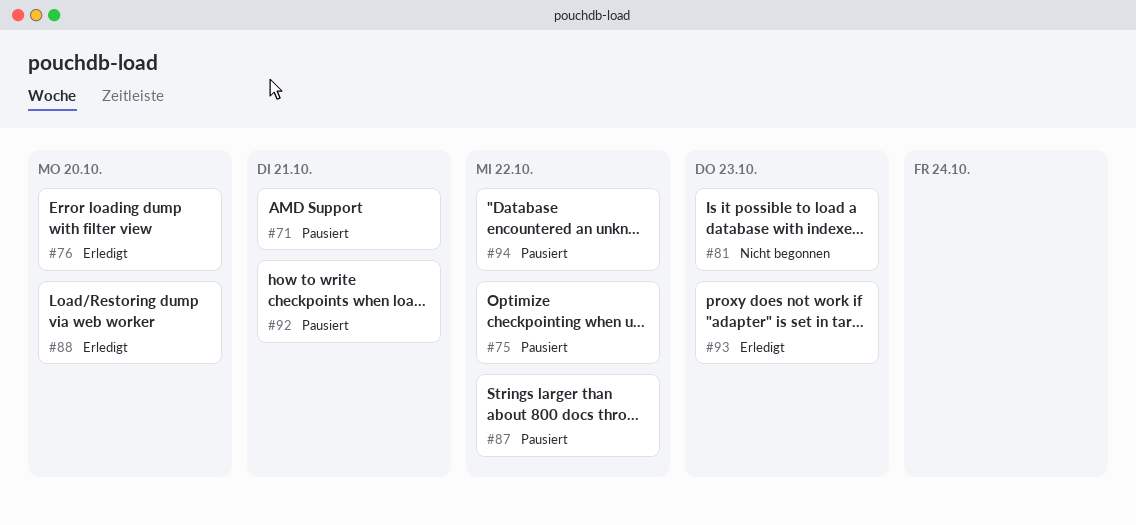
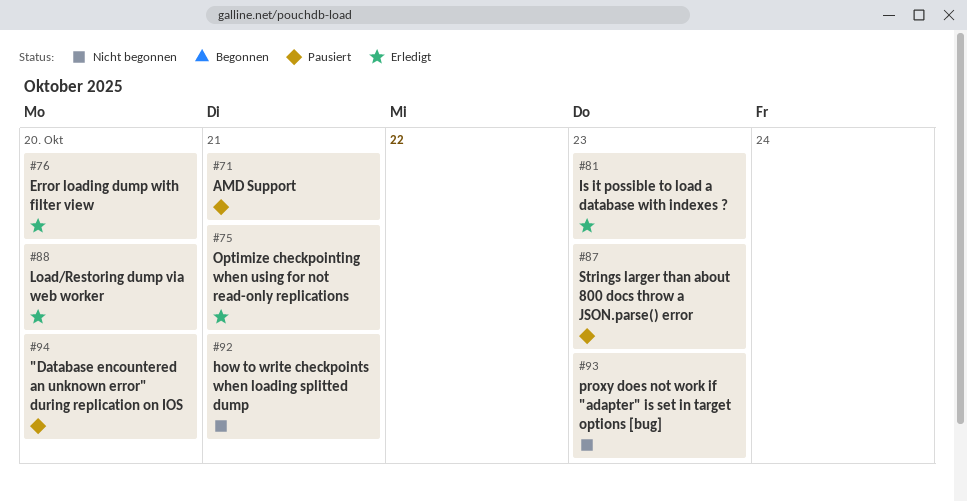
#75, status: Pausiert -> Erledigt
#75, due: Oct 22 -> Oct 21
#81, status: Nicht begonnen -> Erledigt
#87, due: Oct 22 -> Oct 23
#92, status: Pausiert -> Nicht begonnen
#93, status: Erledigt -> Nicht begonnen
#94, due: Oct 22 -> Oct 20

